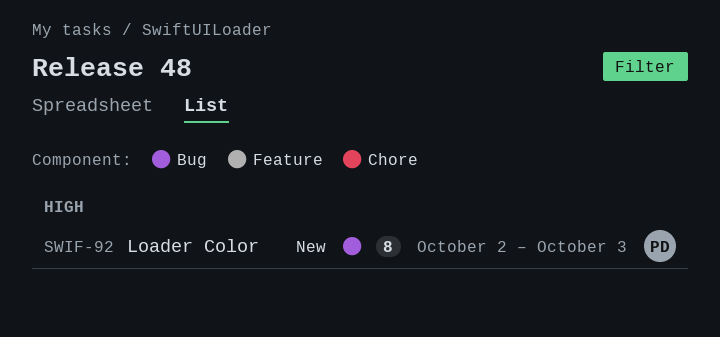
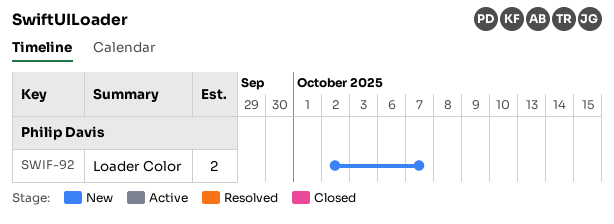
SWIF-92, estimate: 8 -> 2
SWIF-92, due: Oct 3 -> Oct 7

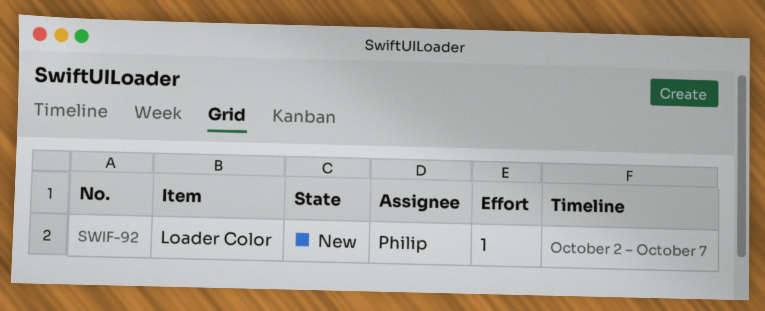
SWIF-92, estimate: 2 -> 1

